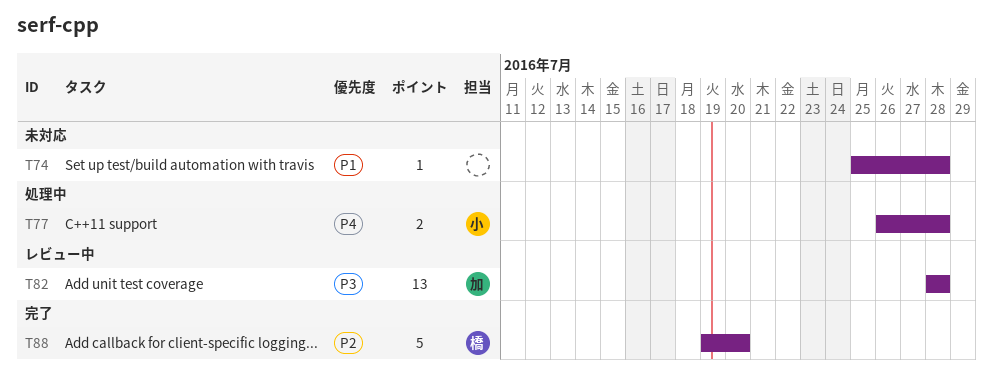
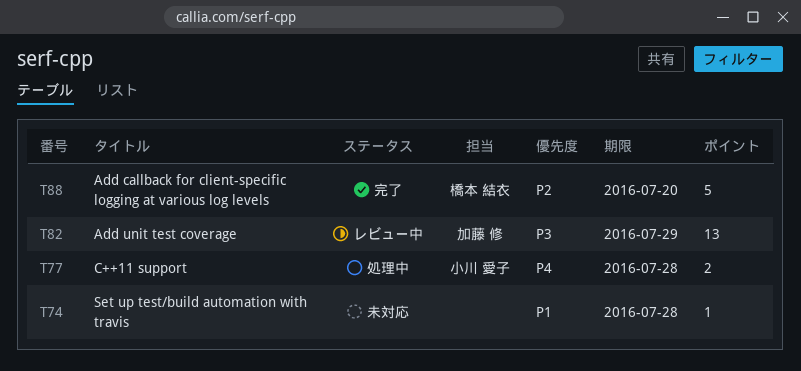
T82, due: Jul 28 -> Jul 29

